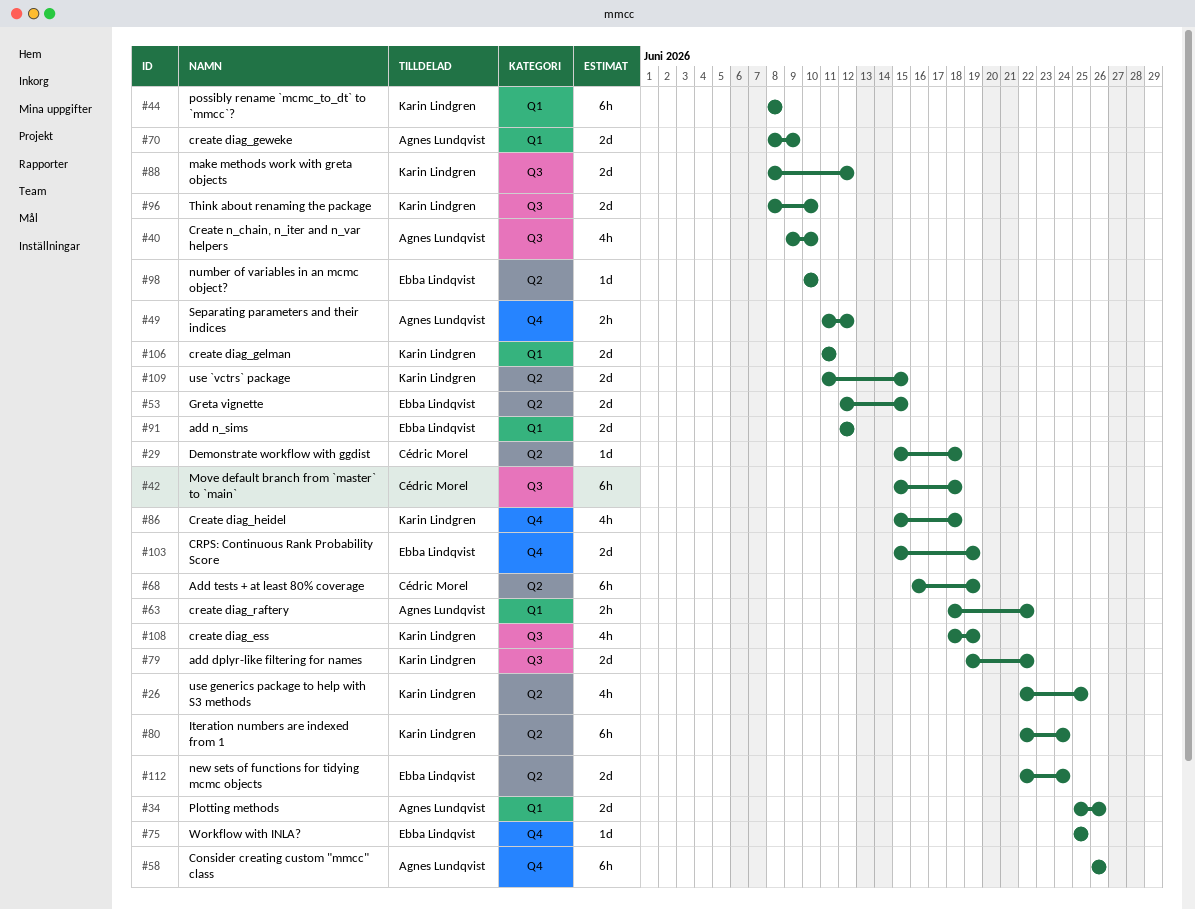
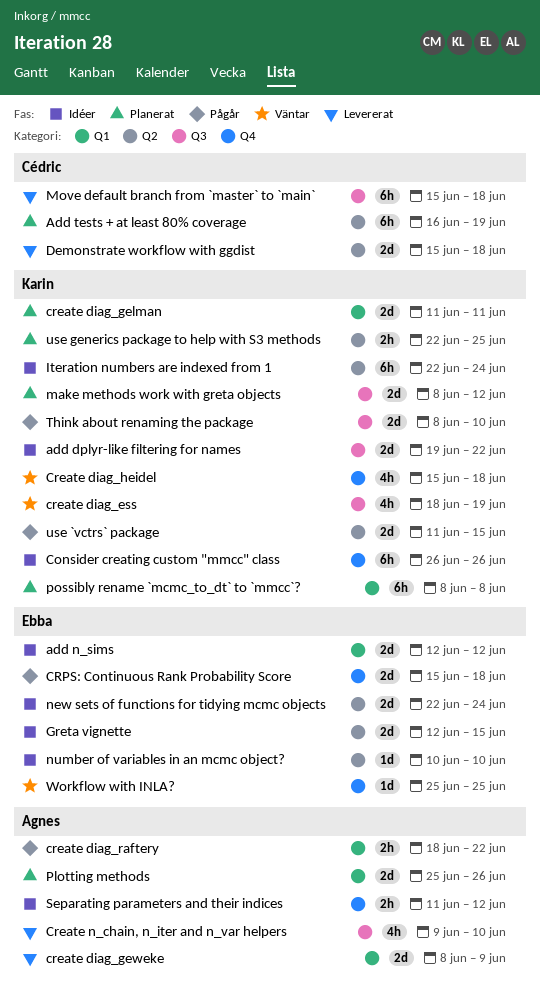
Consider creating custom "mmcc" class, owner: Agnes Lundqvist -> Karin Lindgren
CRPS: Continuous Rank Probability Score, due: Jun 19 -> Jun 18
Demonstrate workflow with ggdist, estimate: 1d -> 2d
use generics package to help with S3 methods, estimate: 4h -> 2h

